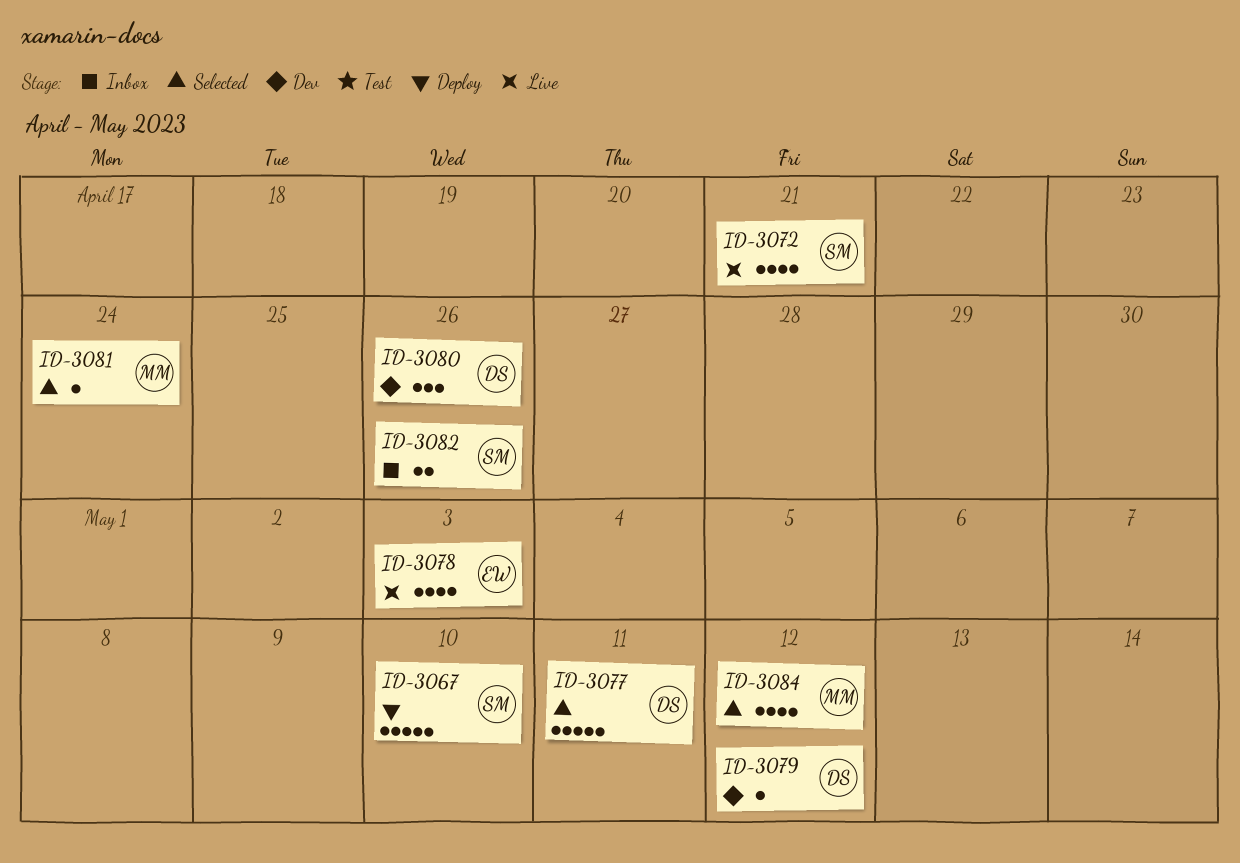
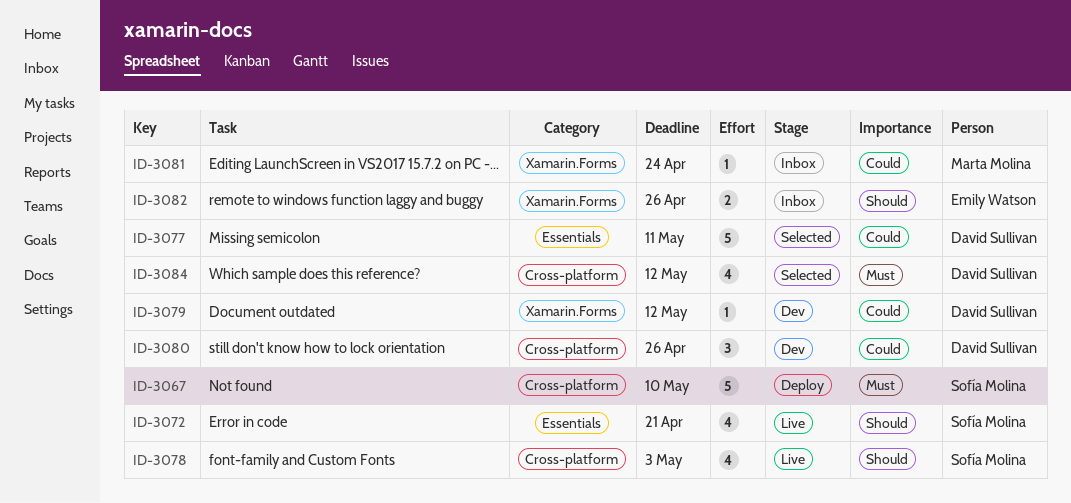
ID-3078, owner: Emily Watson -> Sofía Molina
ID-3081, status: Selected -> Inbox
ID-3082, owner: Sofía Molina -> Emily Watson
ID-3084, owner: Marta Molina -> David Sullivan

